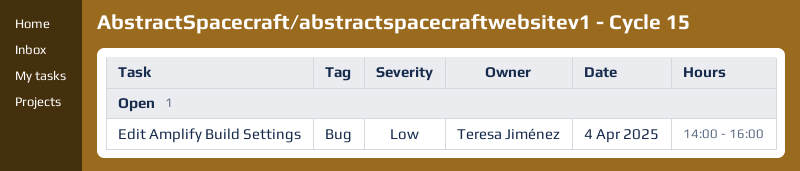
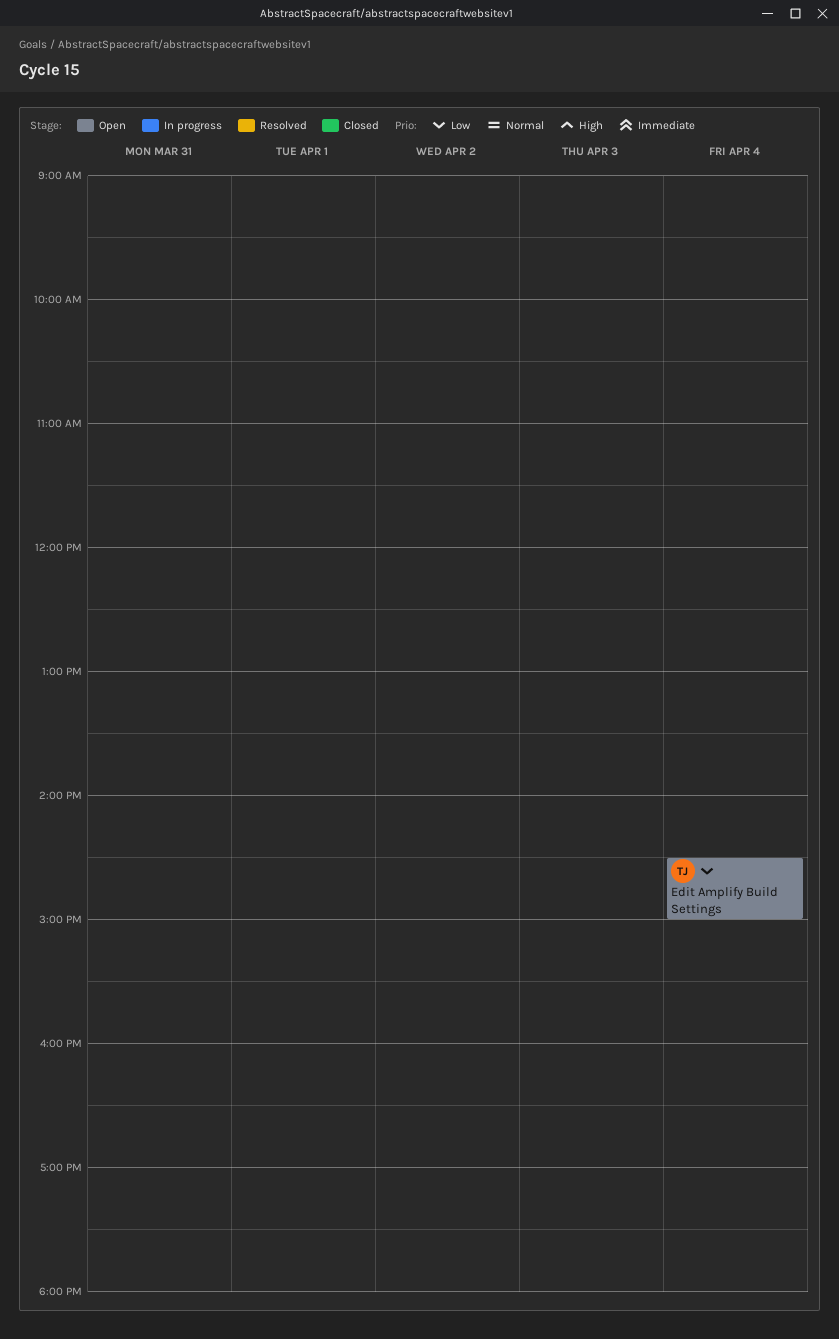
Edit Amplify Build Settings, begins: 14:00 -> 14:30
Edit Amplify Build Settings, ends: 16:00 -> 15:00

